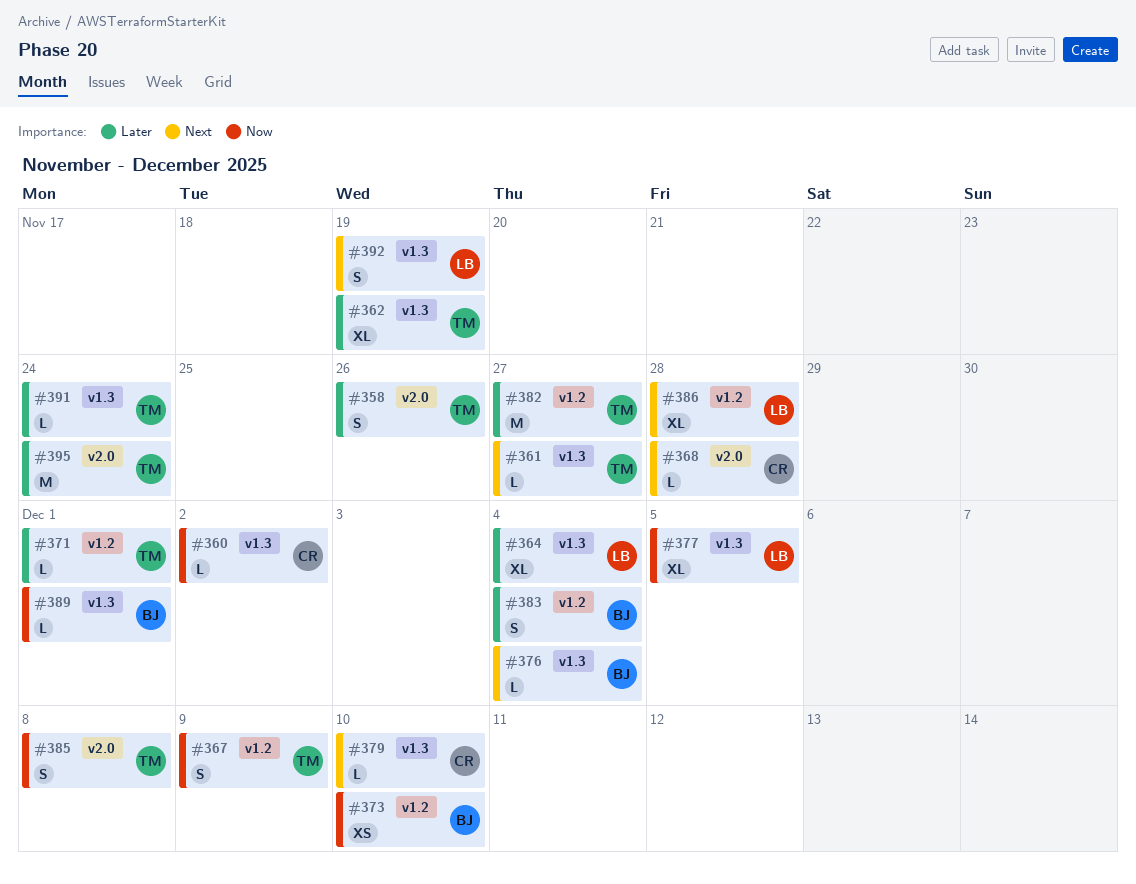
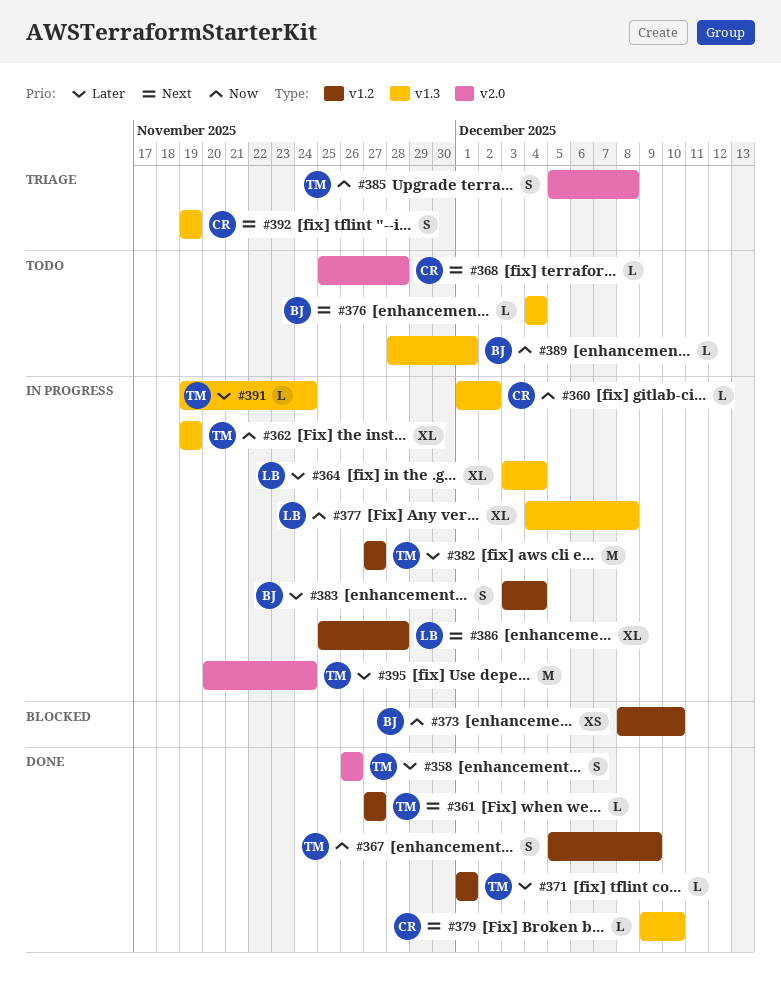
#361, label: v1.3 -> v1.2
#362, priority: Later -> Now
#377, due: Dec 5 -> Dec 8
#392, owner: LB -> CR

